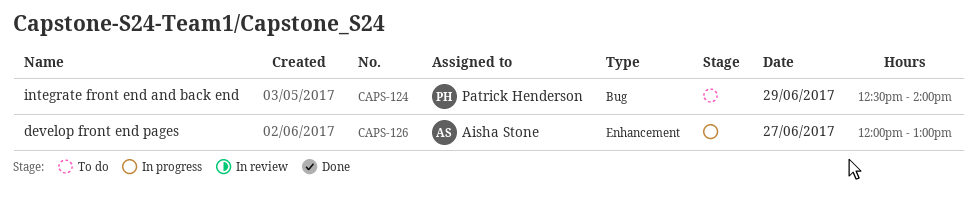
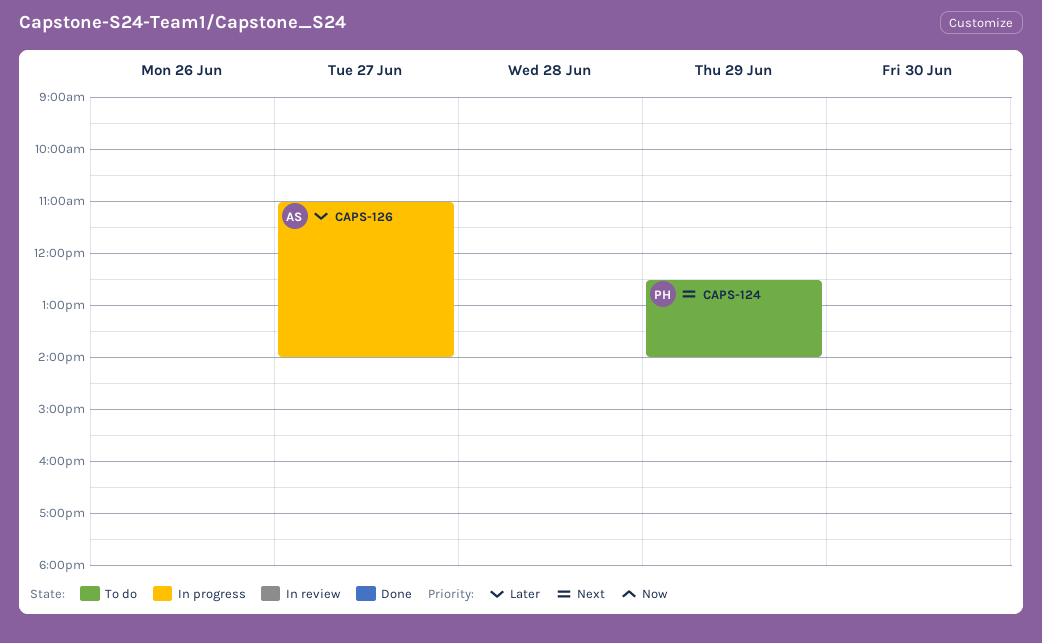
CAPS-126, begins: 12:00 -> 11:00
CAPS-126, ends: 13:00 -> 14:00

